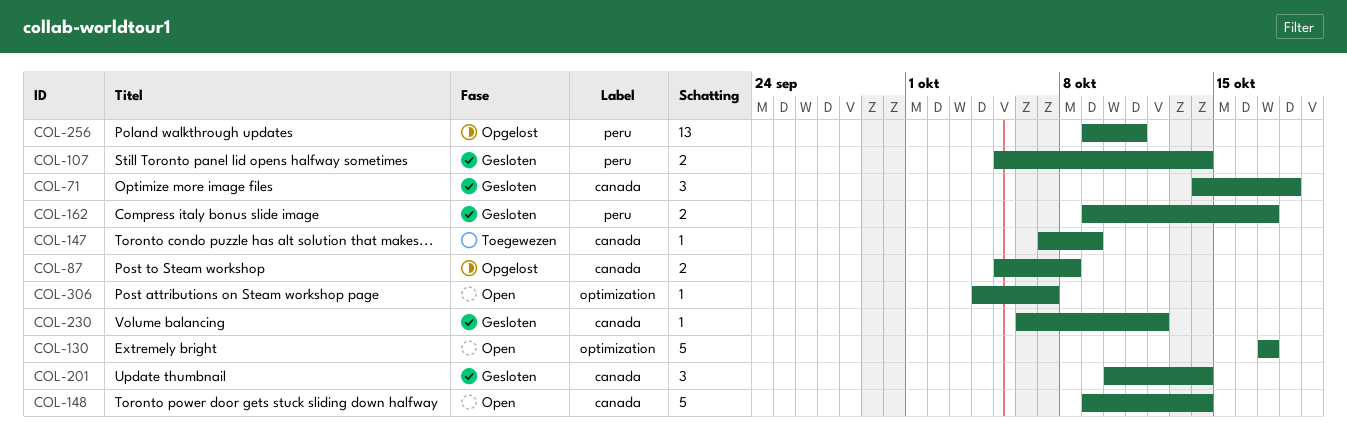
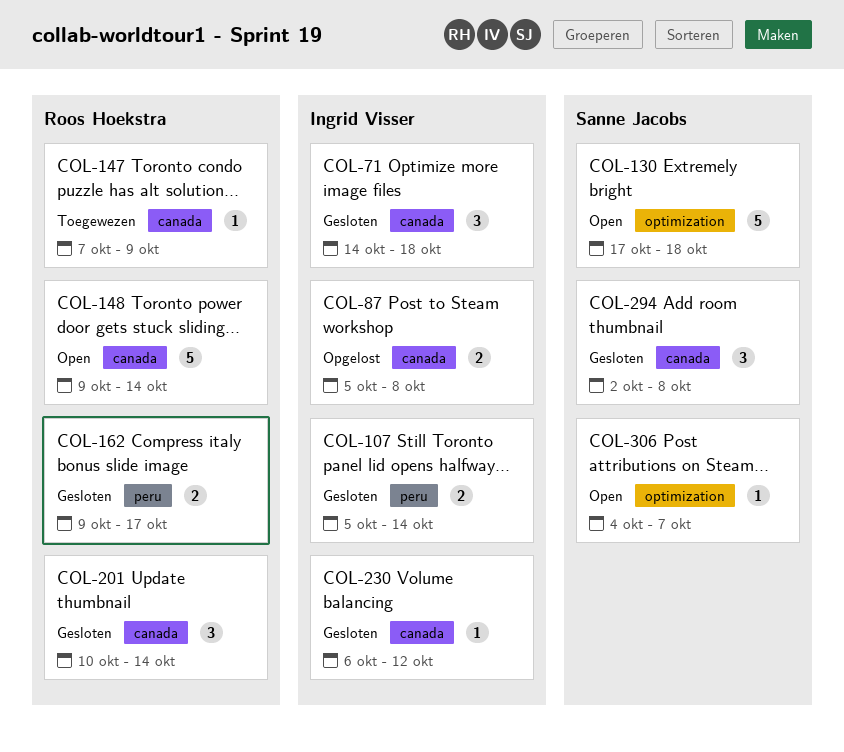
COL-130, due: Oct 17 -> Oct 18
COL-256: present -> none
COL-294: none -> present

